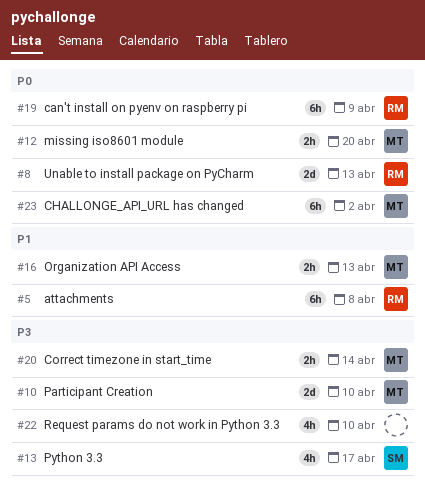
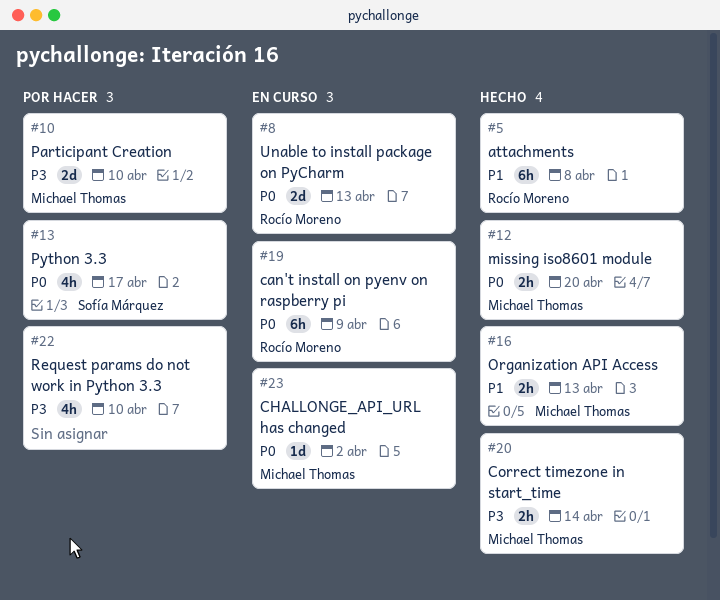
#13, priority: P3 -> P0
#23, estimate: 6h -> 1d

